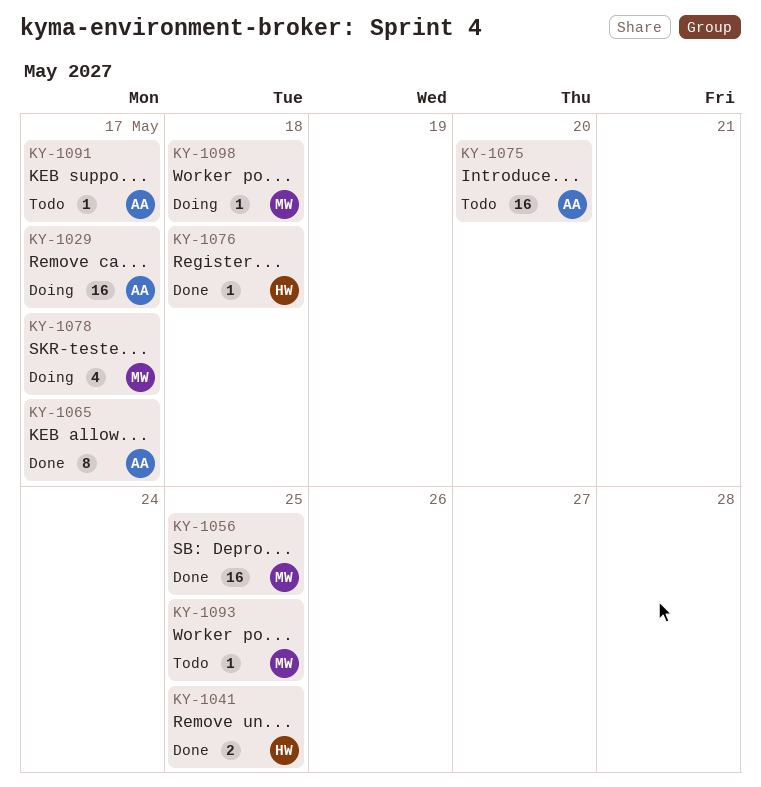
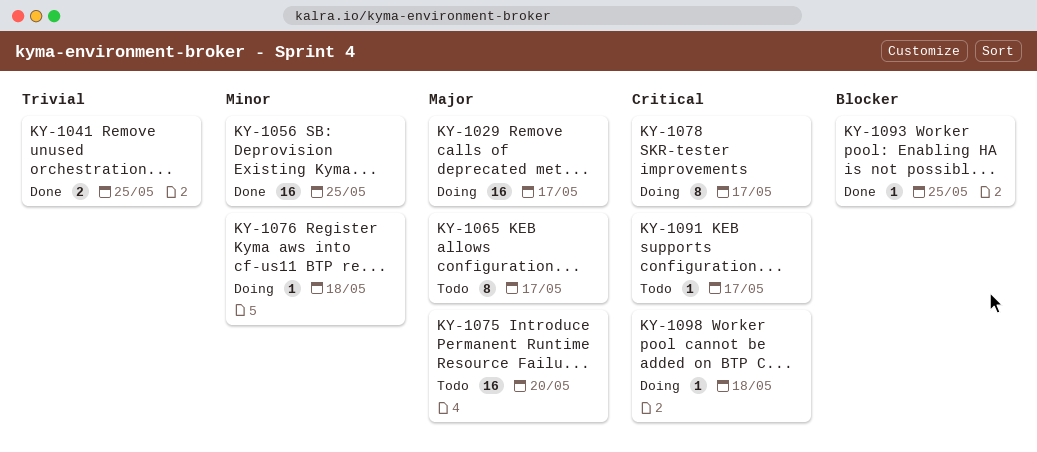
KY-1065, status: Done -> Todo
KY-1076, status: Done -> Doing
KY-1078, estimate: 4 -> 8
KY-1093, status: Todo -> Done

